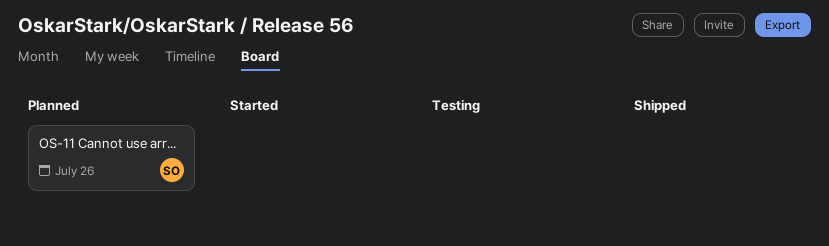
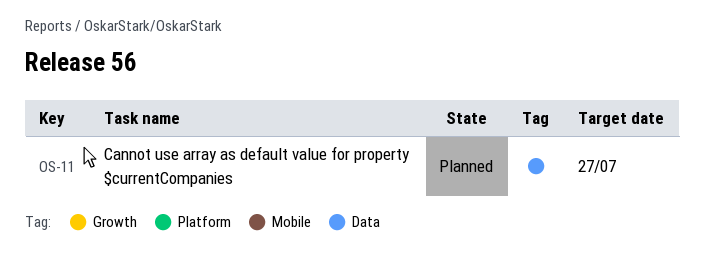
OS-11, due: Jul 26 -> Jul 27

